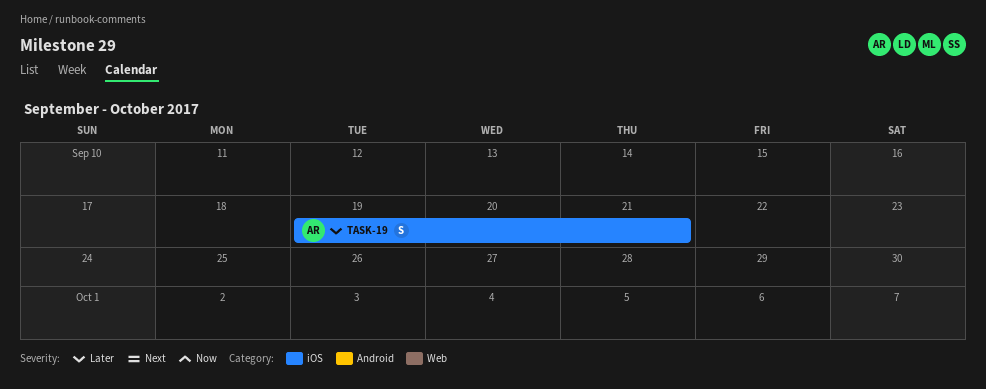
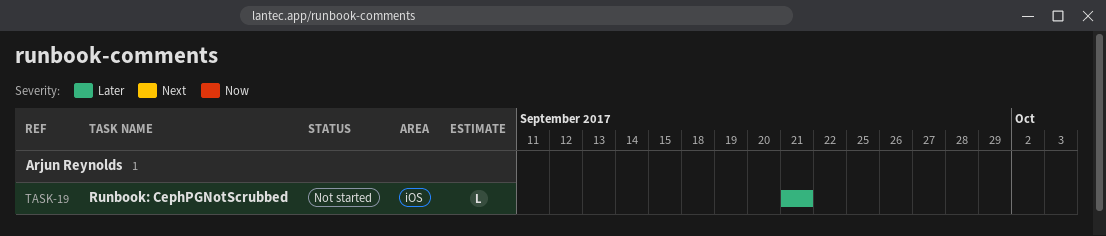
TASK-19, estimate: S -> L
TASK-19, start: Sep 19 -> Sep 21

